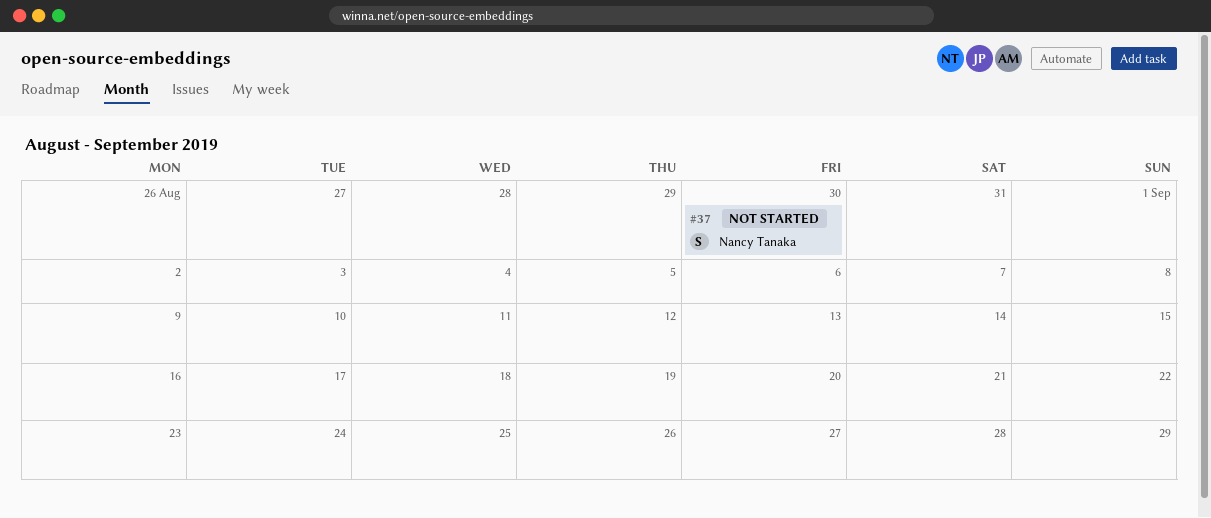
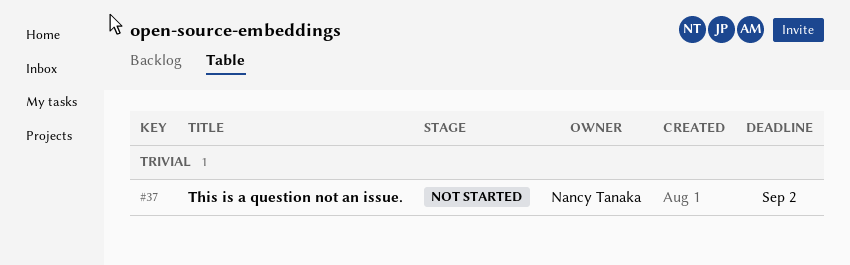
#37, due: Aug 30 -> Sep 2

